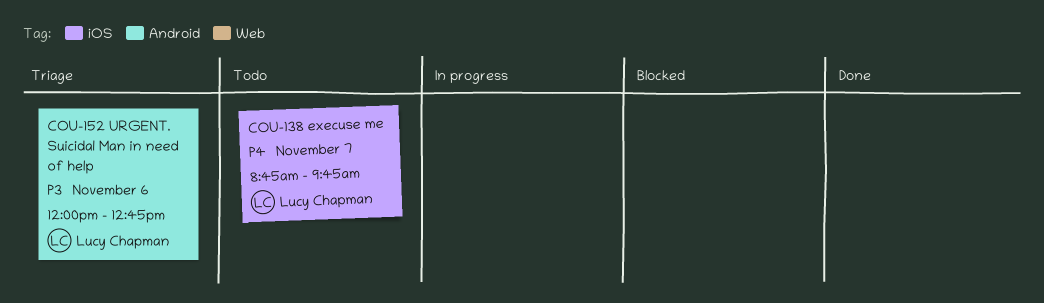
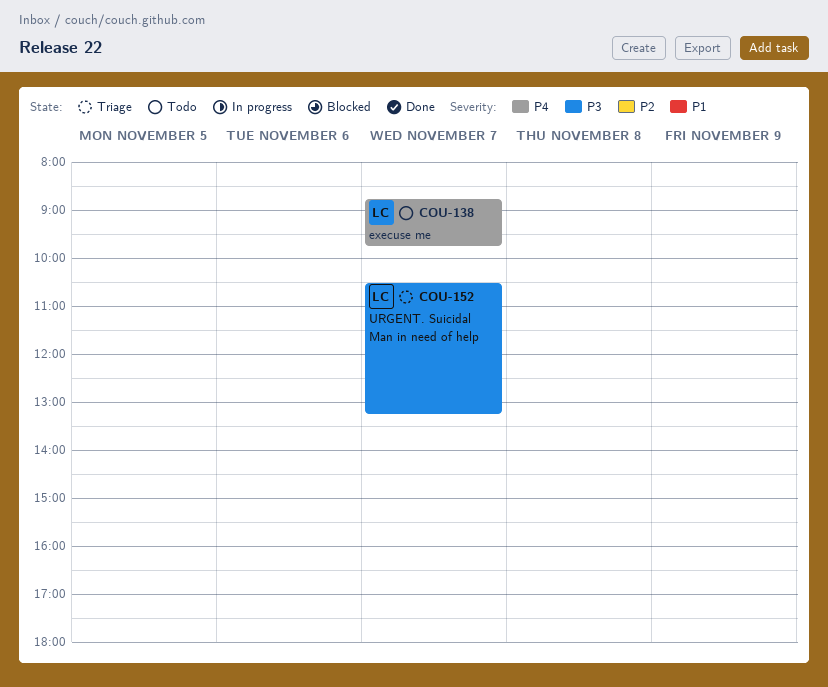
COU-152, day: Nov 6 -> Nov 7
COU-152, begins: 12:00 -> 10:30
COU-152, ends: 12:45 -> 13:15

